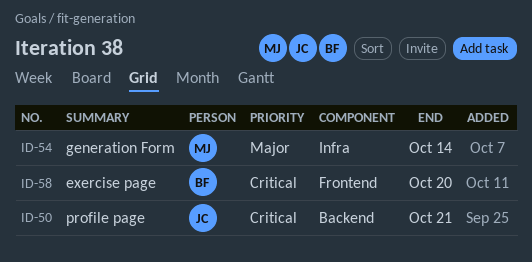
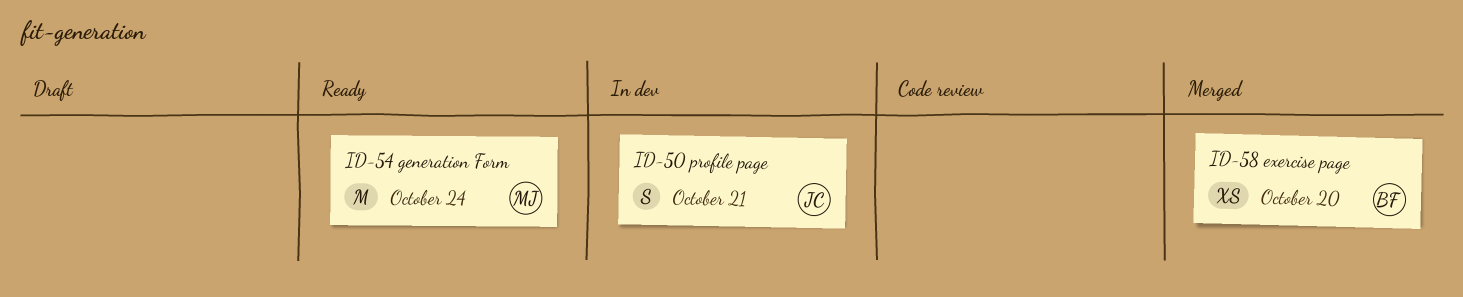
ID-54, due: Oct 14 -> Oct 24

